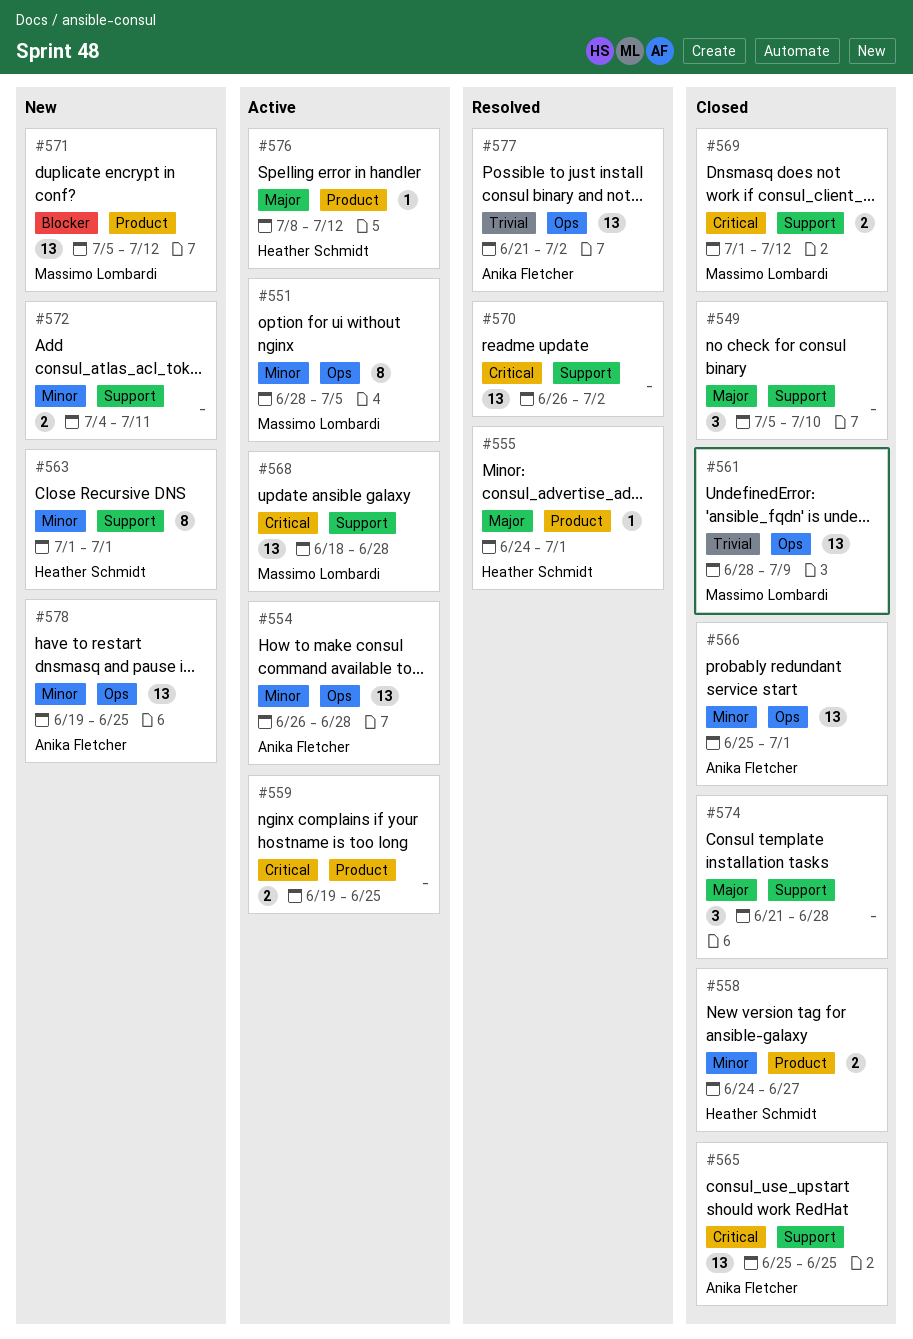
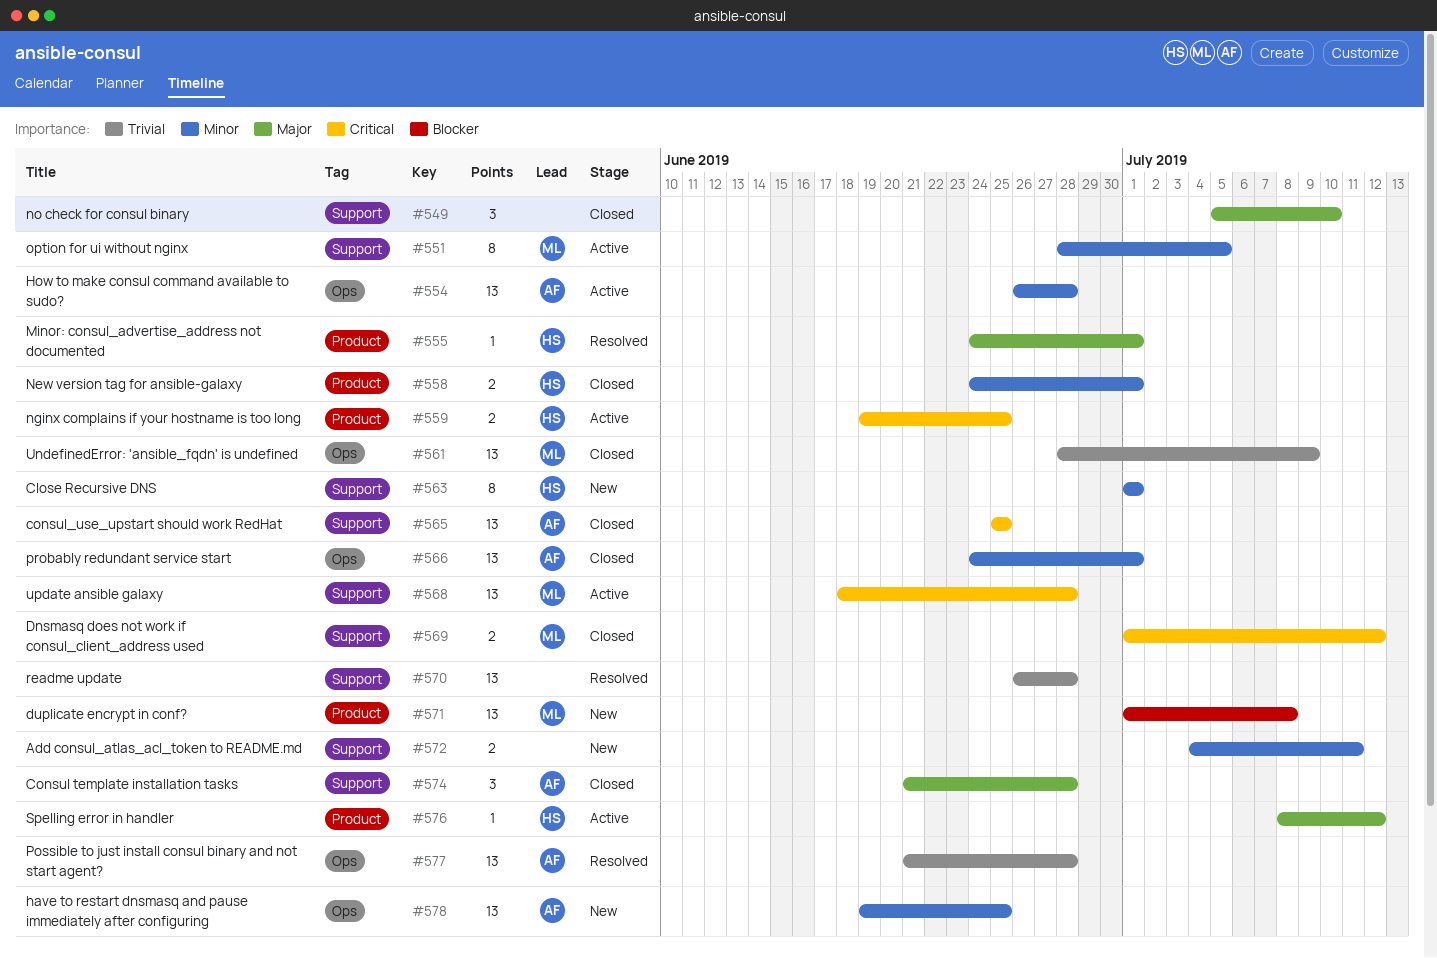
#551, label: Ops -> Support
#558, due: Jun 27 -> Jul 1
#559, owner: none -> Heather Schmidt
#566, start: Jun 25 -> Jun 24
#570, priority: Critical -> Trivial
#570, due: Jul 2 -> Jun 28
#571, start: Jul 5 -> Jul 1
#571, due: Jul 12 -> Jul 8
#574, owner: none -> Anika Fletcher
#577, due: Jul 2 -> Jun 28

